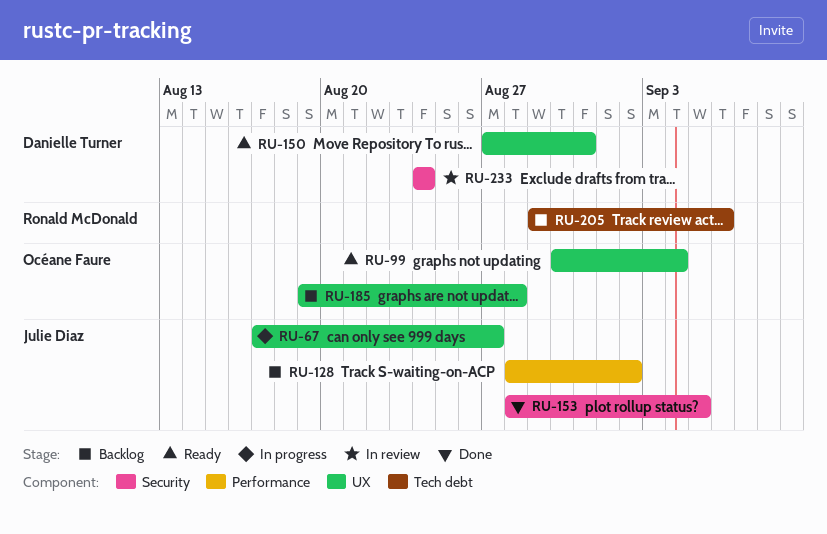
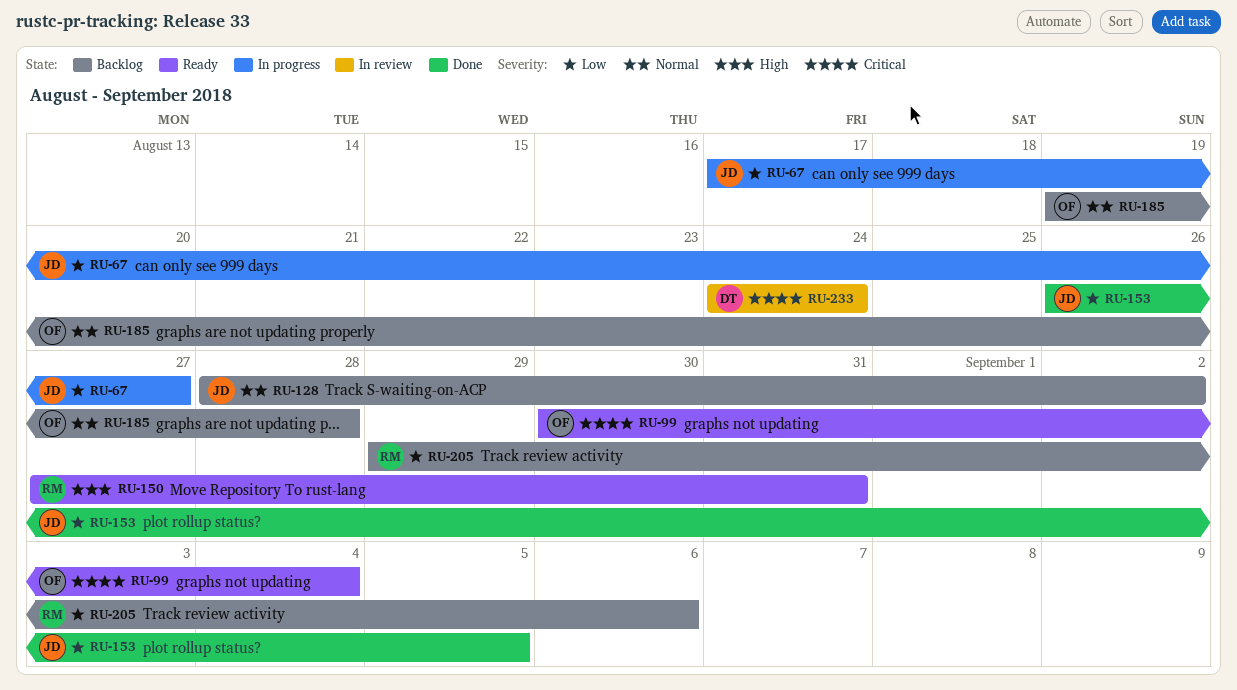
RU-150, owner: Danielle Turner -> Ronald McDonald
RU-153, start: Aug 28 -> Aug 26

